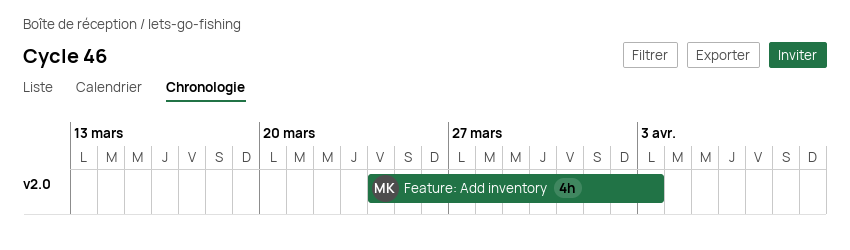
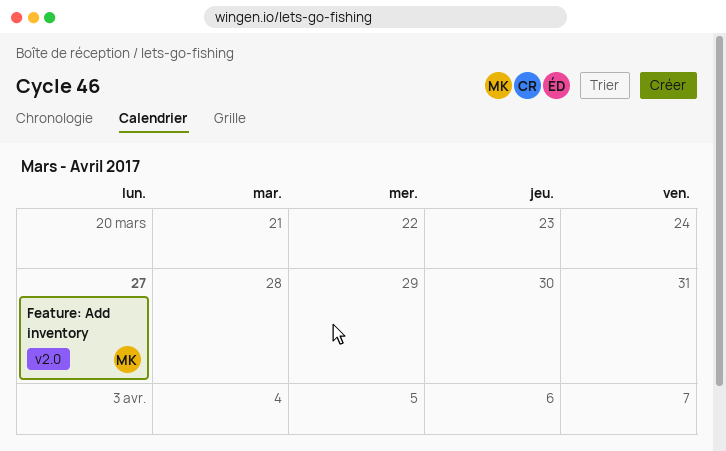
Feature: Add inventory, due: Apr 3 -> Mar 27

